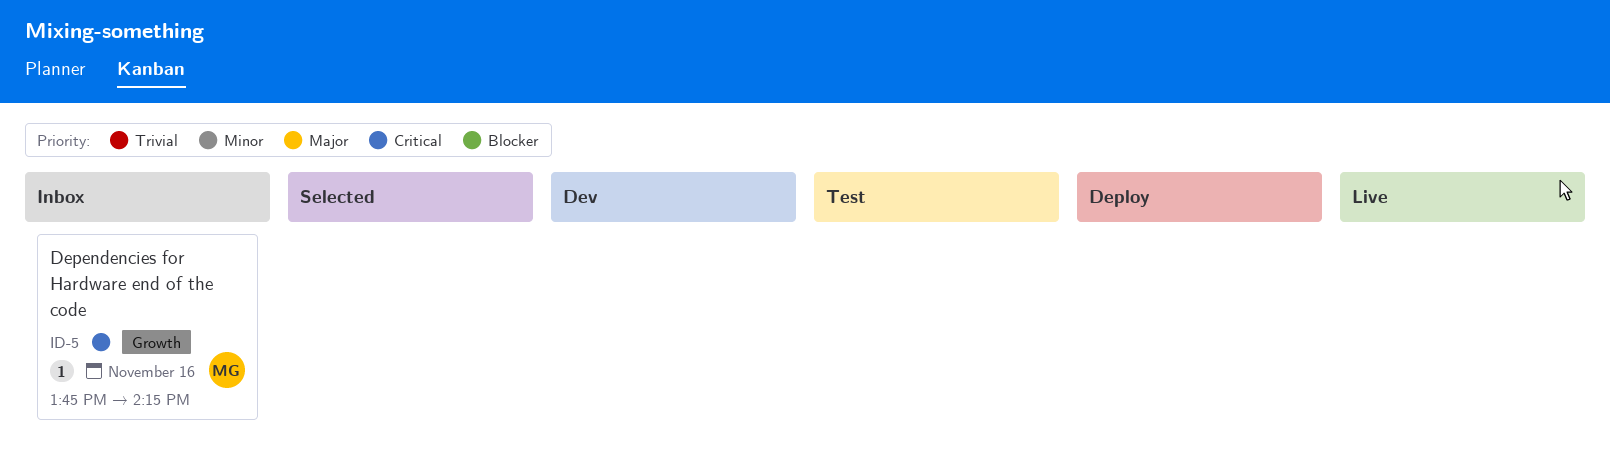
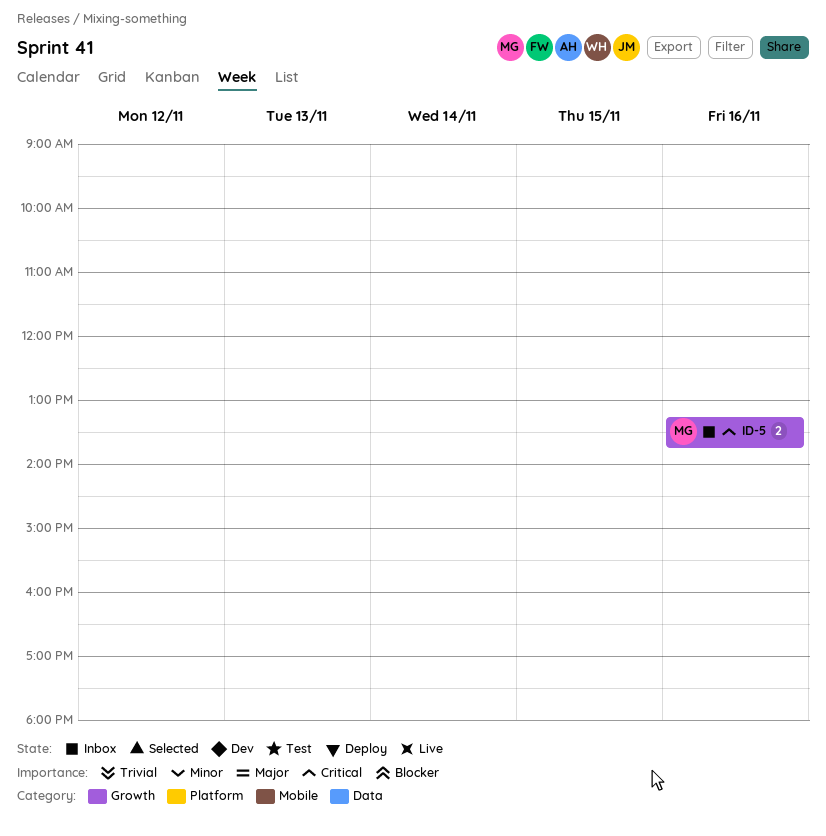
ID-5, estimate: 1 -> 2
ID-5, begins: 13:45 -> 13:15
ID-5, ends: 14:15 -> 13:45

